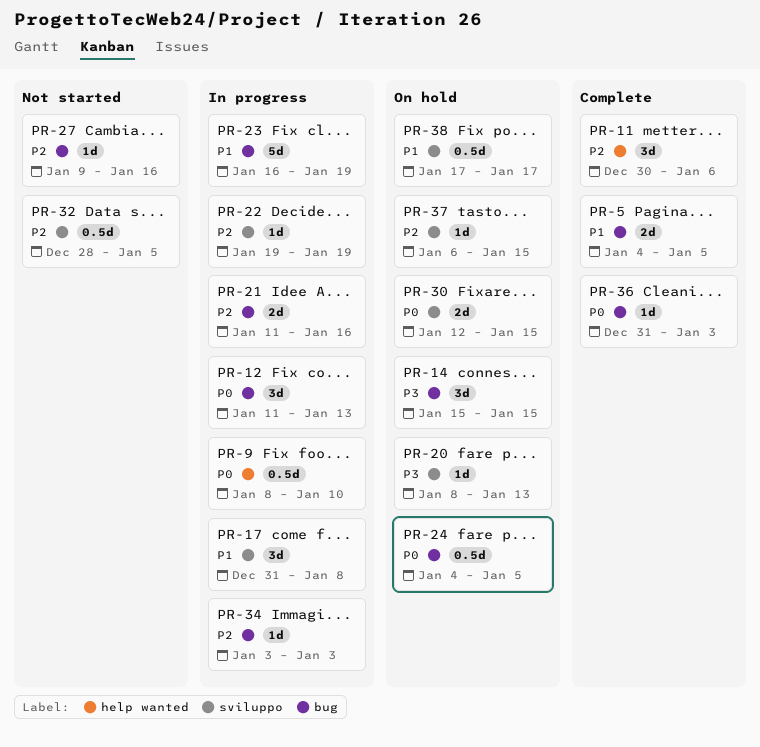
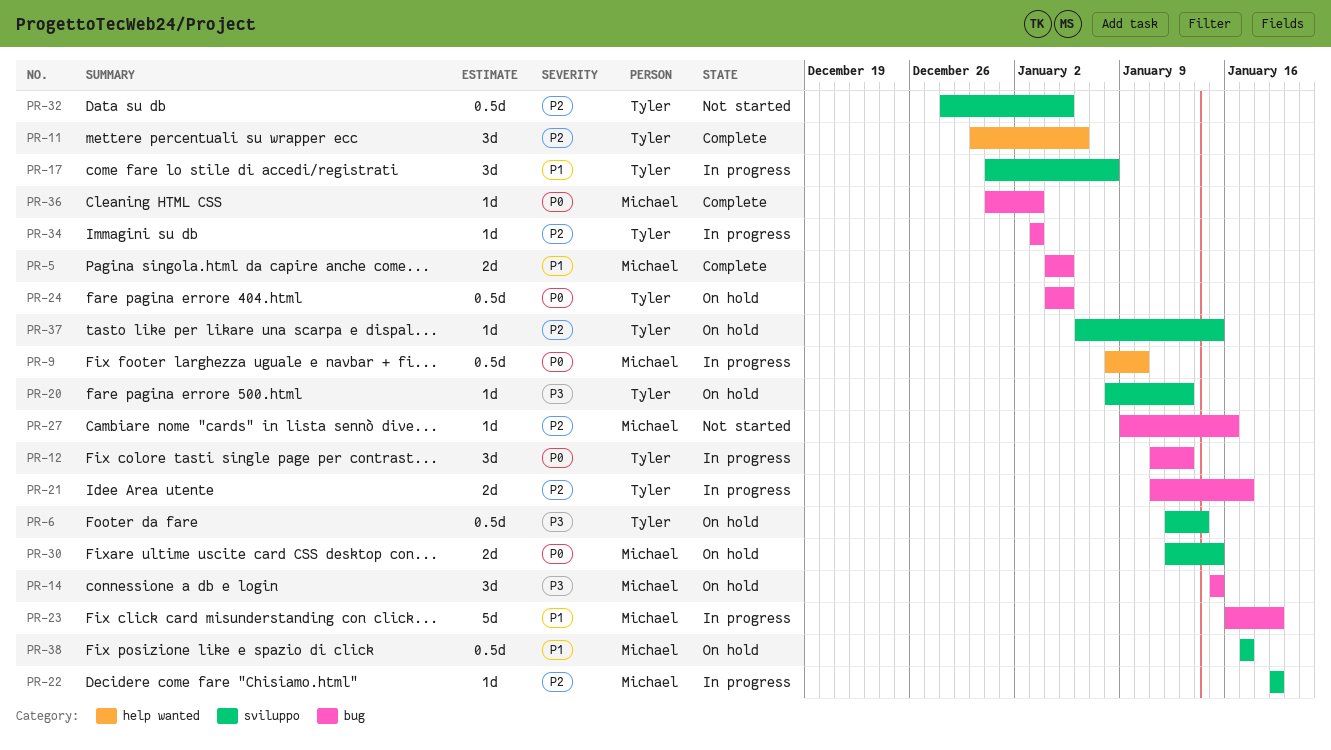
PR-6: none -> present
PR-21, due: Jan 16 -> Jan 17

